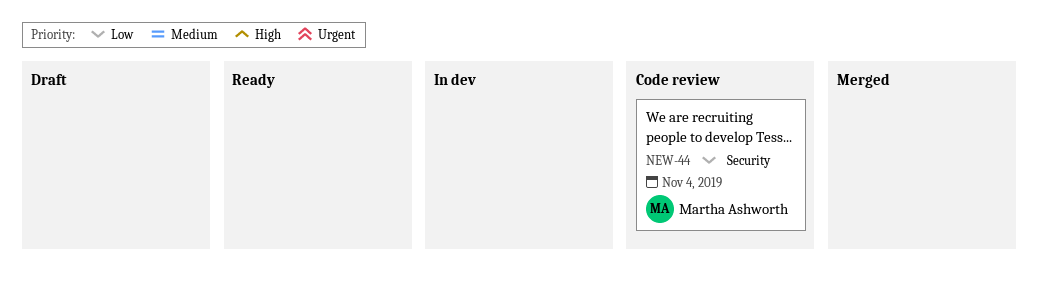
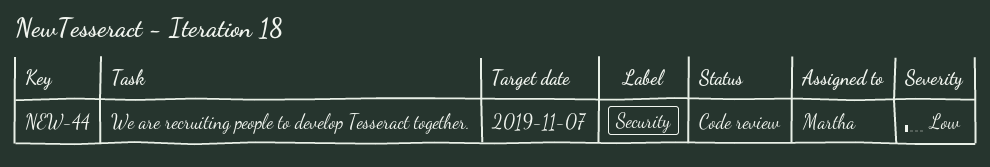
NEW-44, due: Nov 4 -> Nov 7

